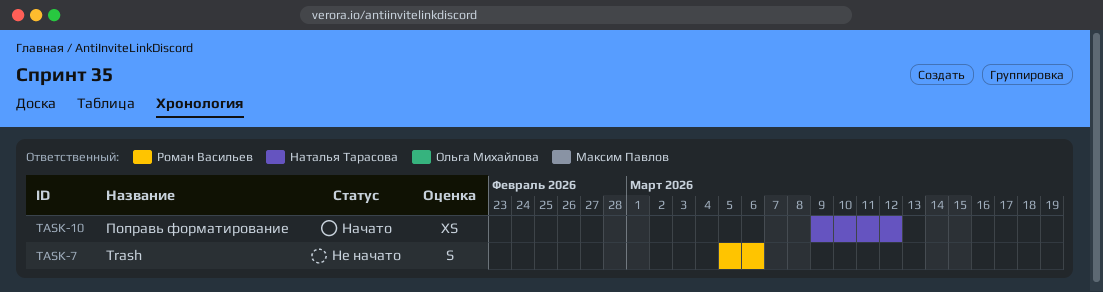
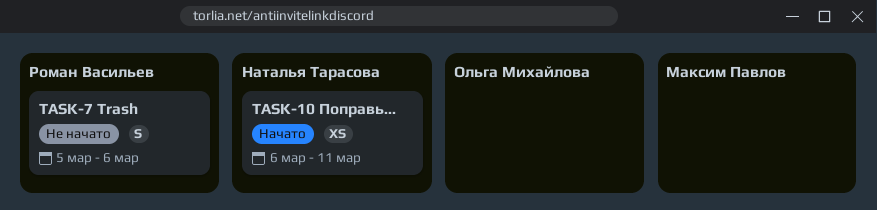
TASK-10, start: Mar 9 -> Mar 6
TASK-10, due: Mar 12 -> Mar 11

